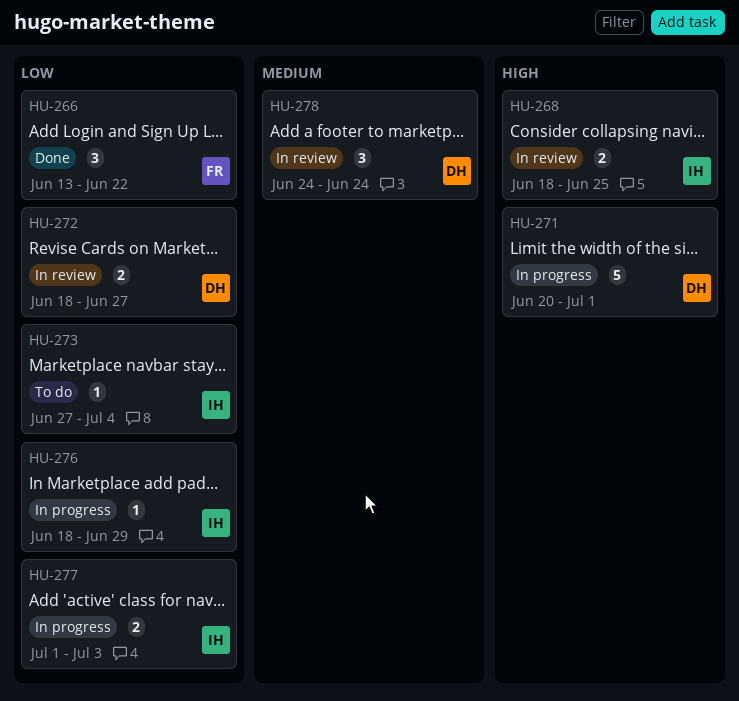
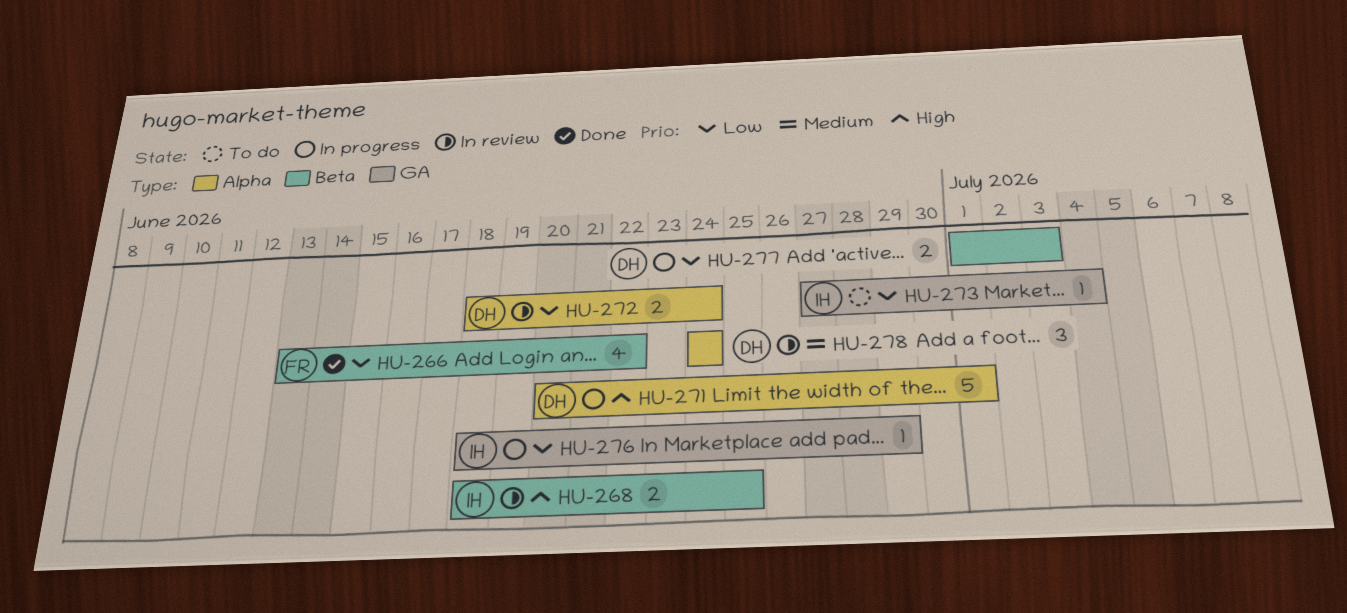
HU-266, estimate: 3 -> 4
HU-272, due: Jun 27 -> Jun 24
HU-277, owner: IH -> DH

